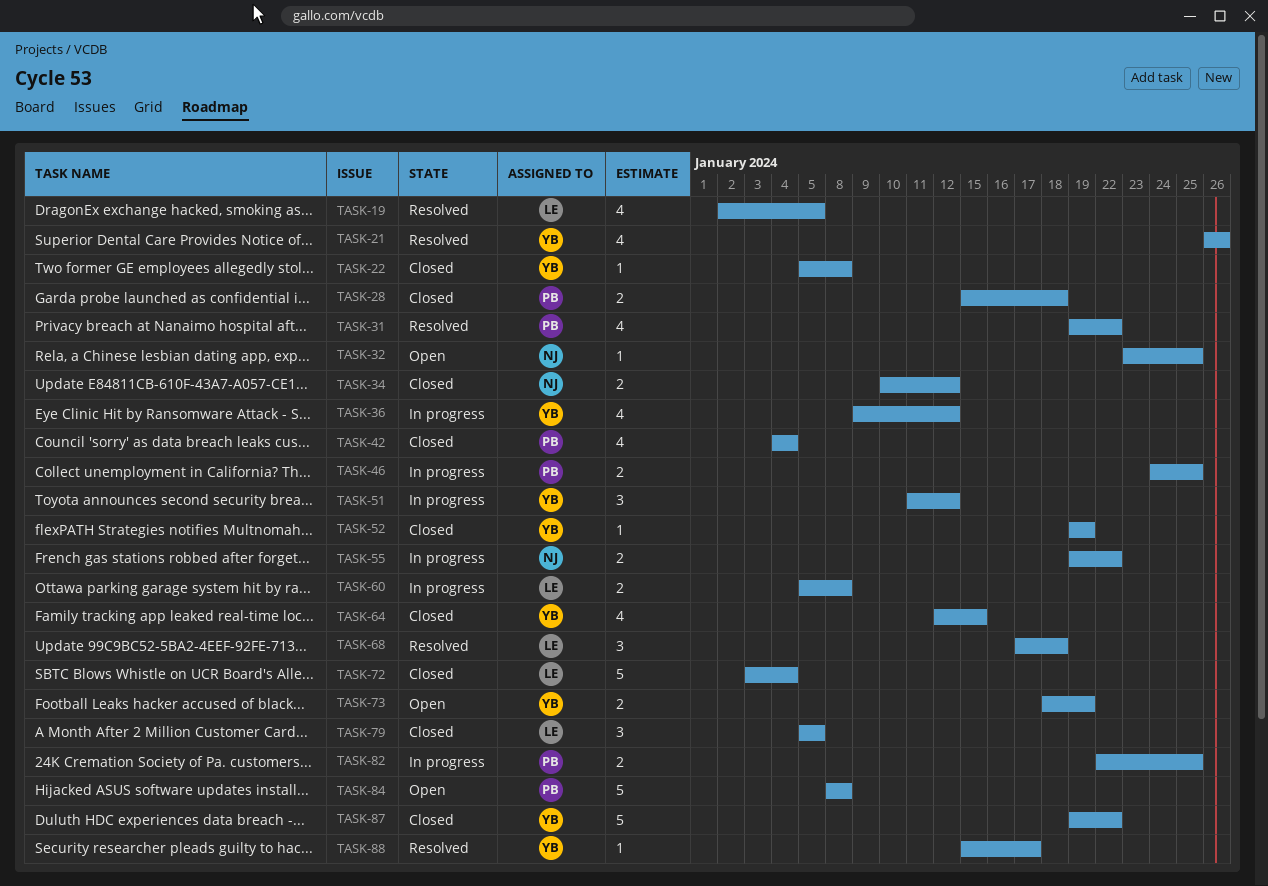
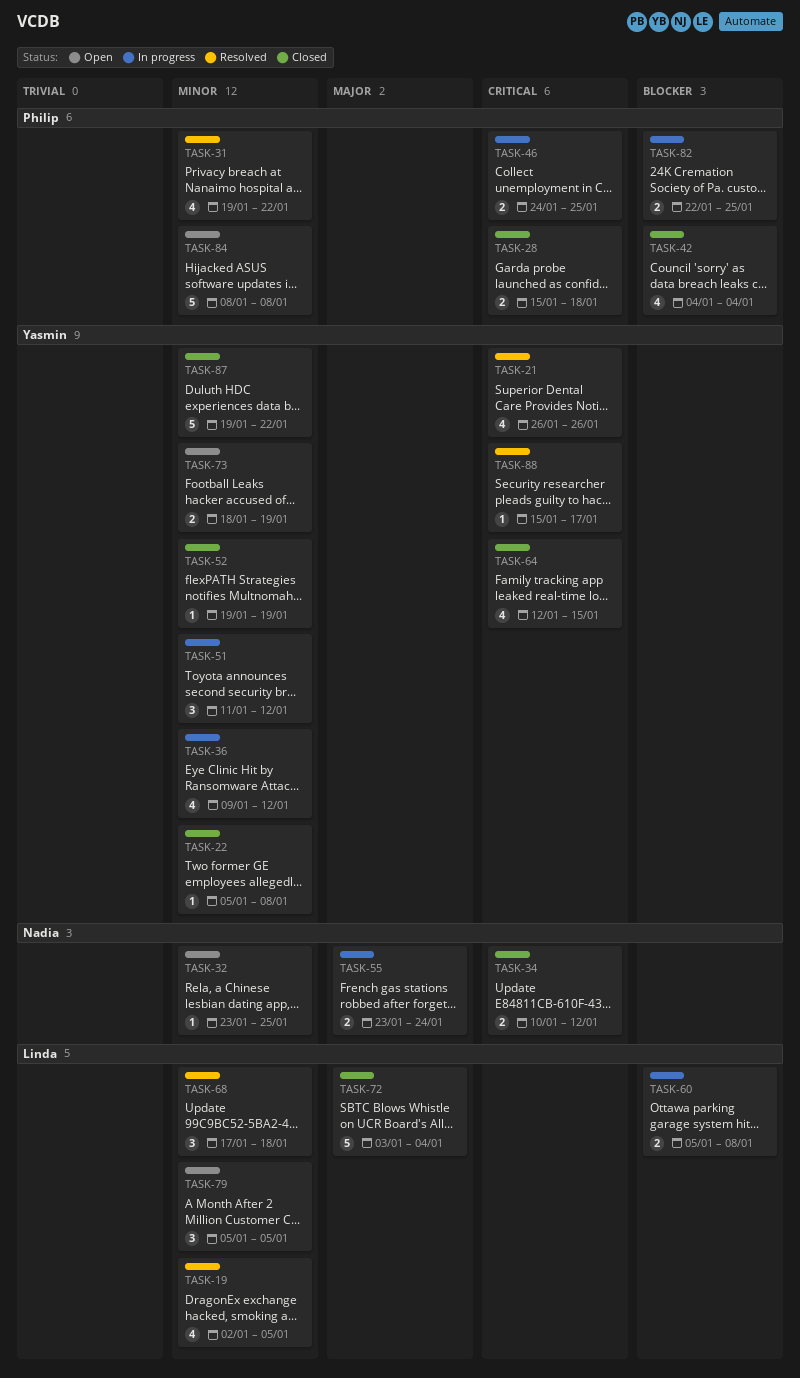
TASK-55, start: Jan 19 -> Jan 23
TASK-55, due: Jan 22 -> Jan 24
TASK-79, status: Closed -> Open

